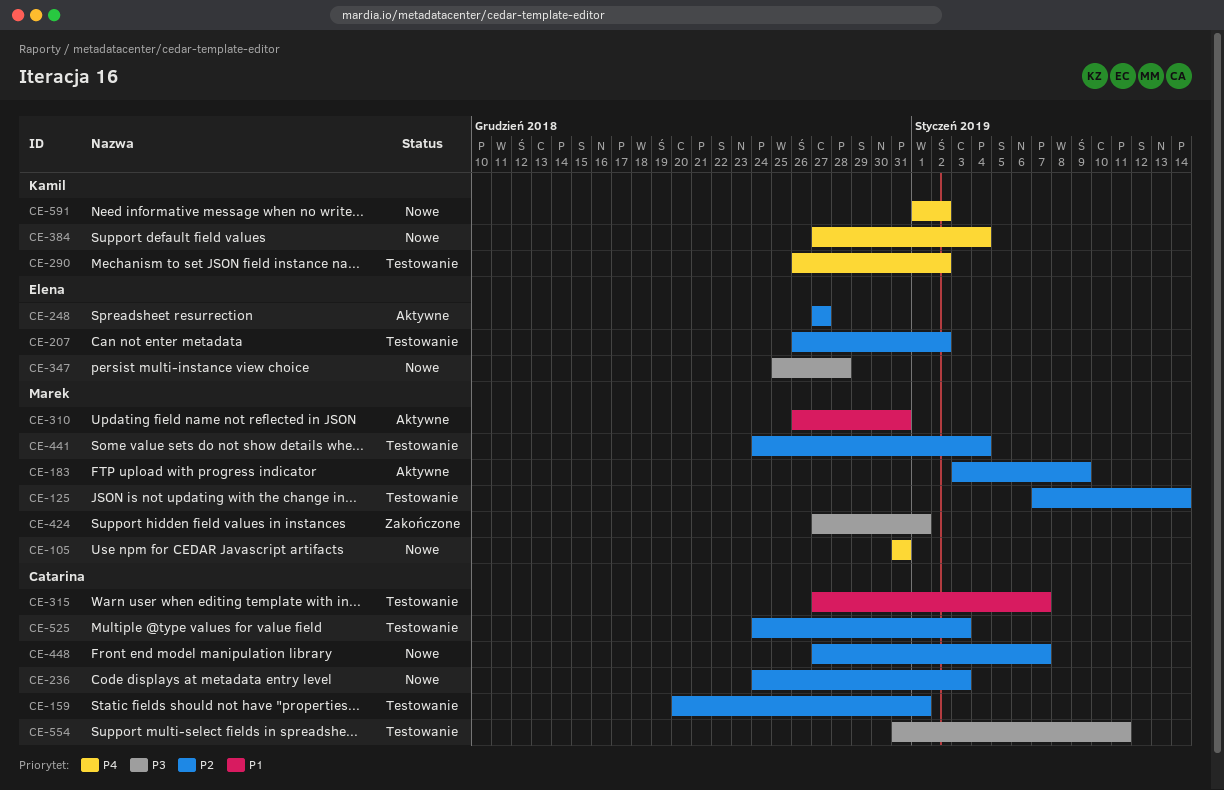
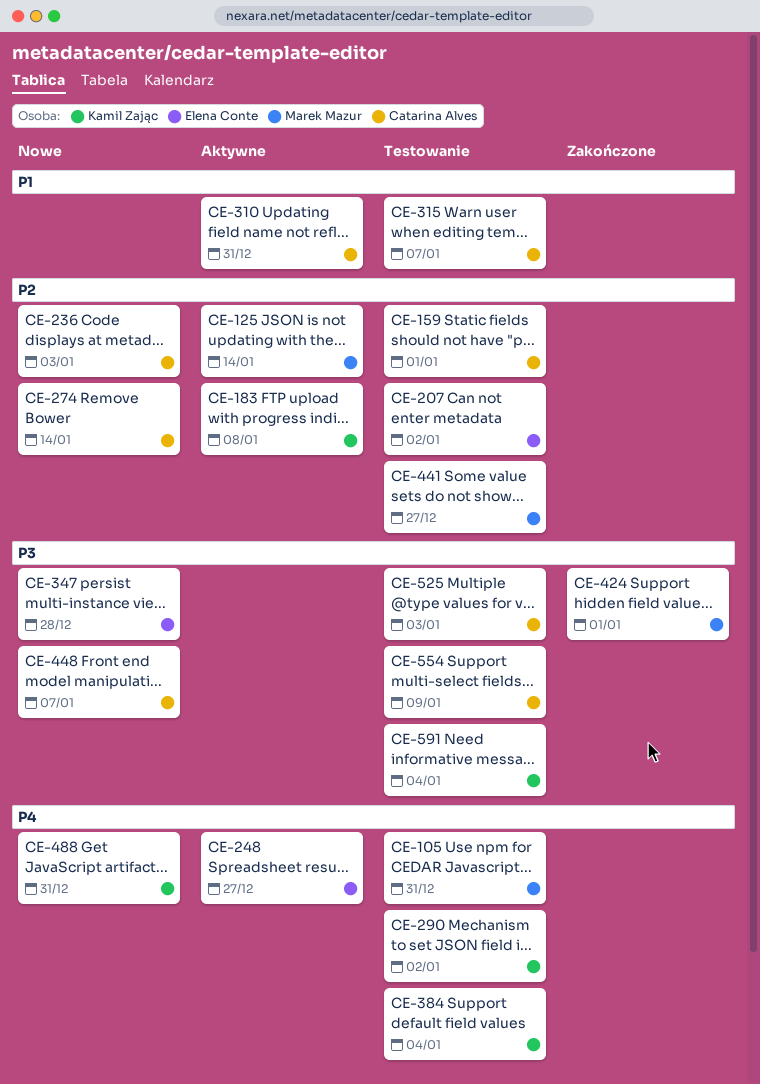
CE-105, status: Nowe -> Testowanie
CE-125, status: Testowanie -> Aktywne
CE-183, owner: Marek Mazur -> Kamil Zając
CE-183, due: Jan 9 -> Jan 8
CE-248, priority: P2 -> P4
CE-274: none -> present
CE-310, owner: Marek Mazur -> Catarina Alves
CE-384, status: Nowe -> Testowanie
CE-441, due: Jan 4 -> Dec 27
CE-448, priority: P2 -> P3
CE-488: none -> present
CE-525, priority: P2 -> P3
CE-554, due: Jan 11 -> Jan 9
CE-591, status: Nowe -> Testowanie
CE-591, priority: P4 -> P3
CE-591, due: Jan 2 -> Jan 4

